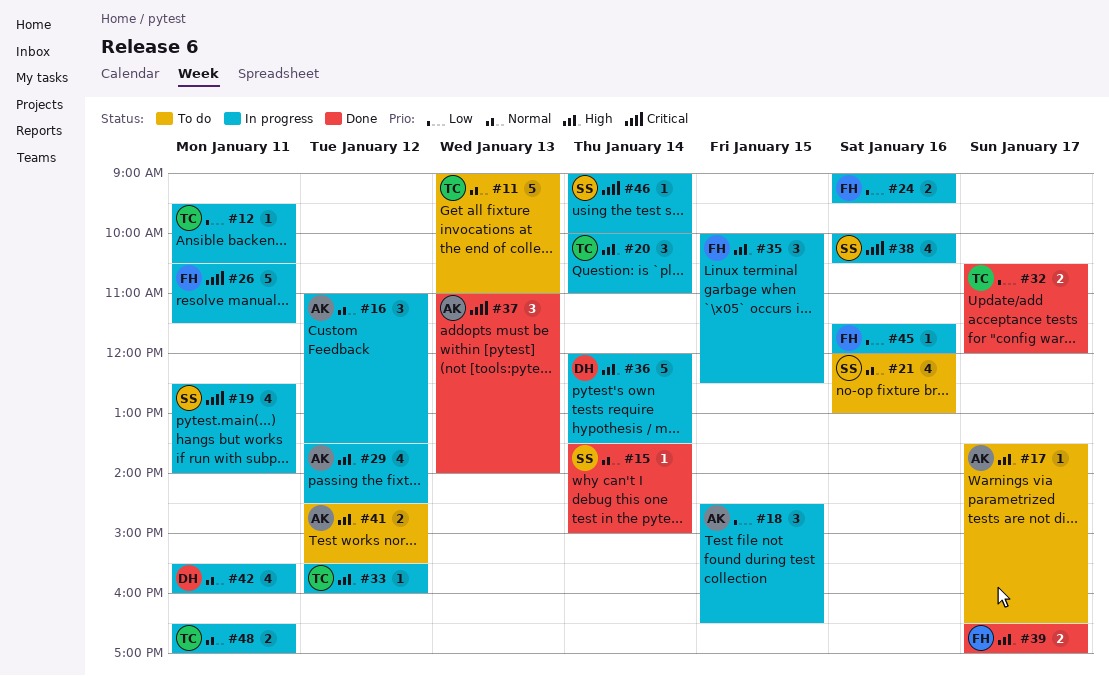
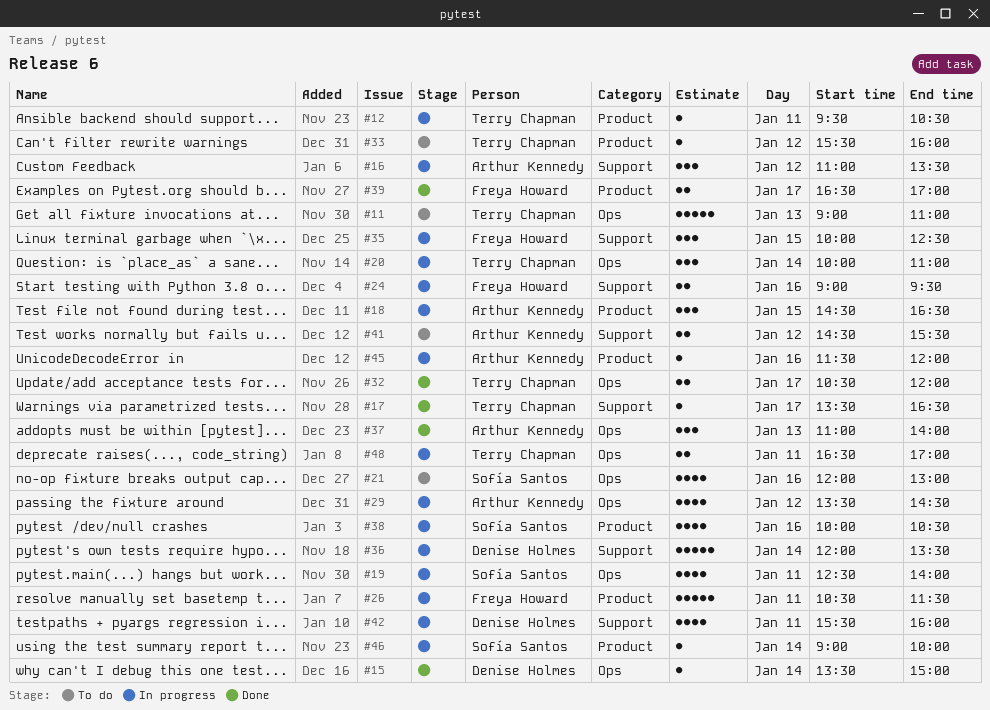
#15, owner: Sofía Santos -> Denise Holmes
#17, status: To do -> Done
#17, owner: Arthur Kennedy -> Terry Chapman
#33, status: In progress -> To do
#45, owner: Freya Howard -> Arthur Kennedy

